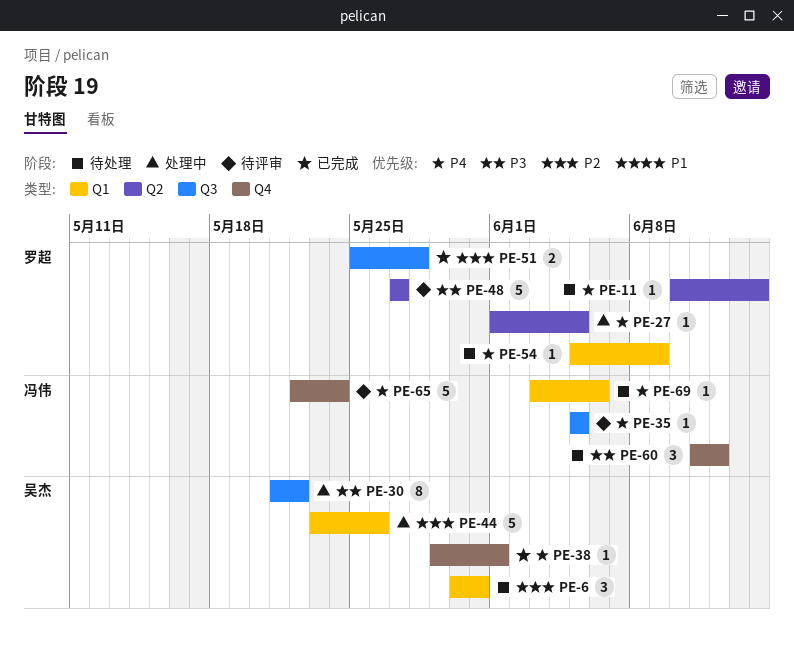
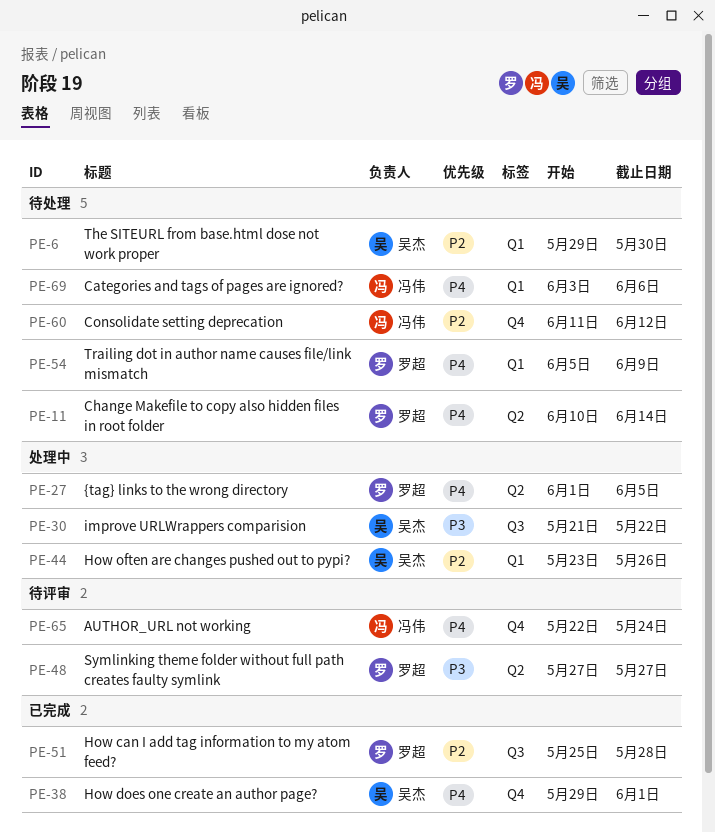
PE-6, start: May 30 -> May 29
PE-6, due: May 31 -> May 30
PE-35: present -> none
PE-60, priority: P3 -> P2

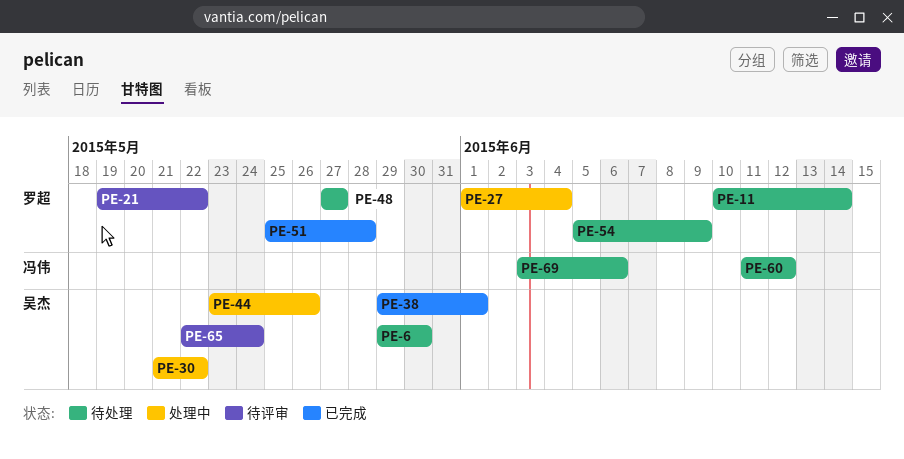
PE-21: none -> present
PE-27, due: Jun 5 -> Jun 4
PE-48, status: 待评审 -> 待处理
PE-65, owner: 冯伟 -> 吴杰

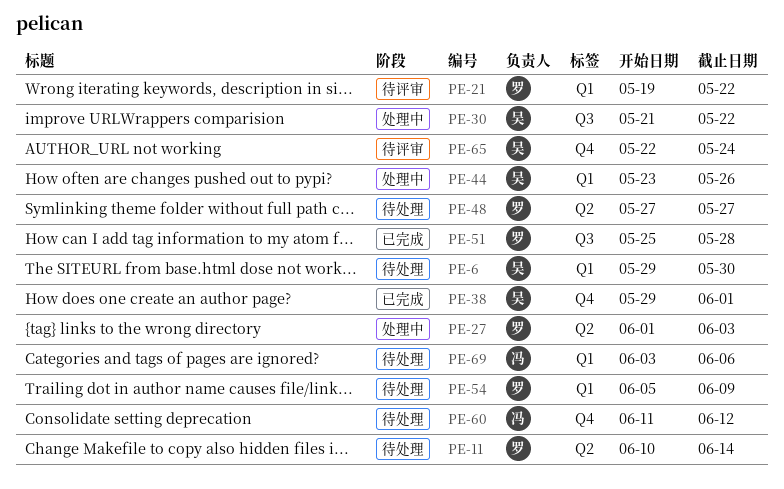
PE-27, due: Jun 4 -> Jun 3

